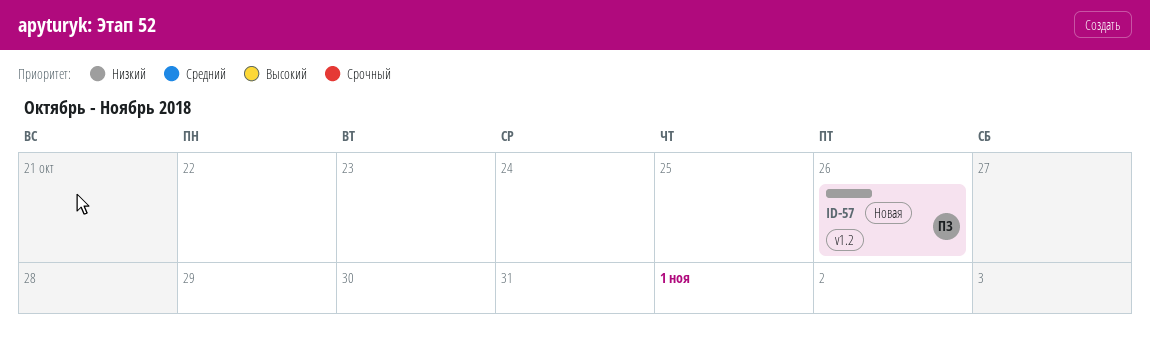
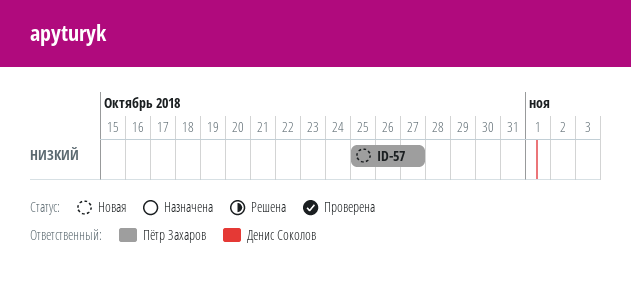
ID-57, due: Oct 26 -> Oct 27

